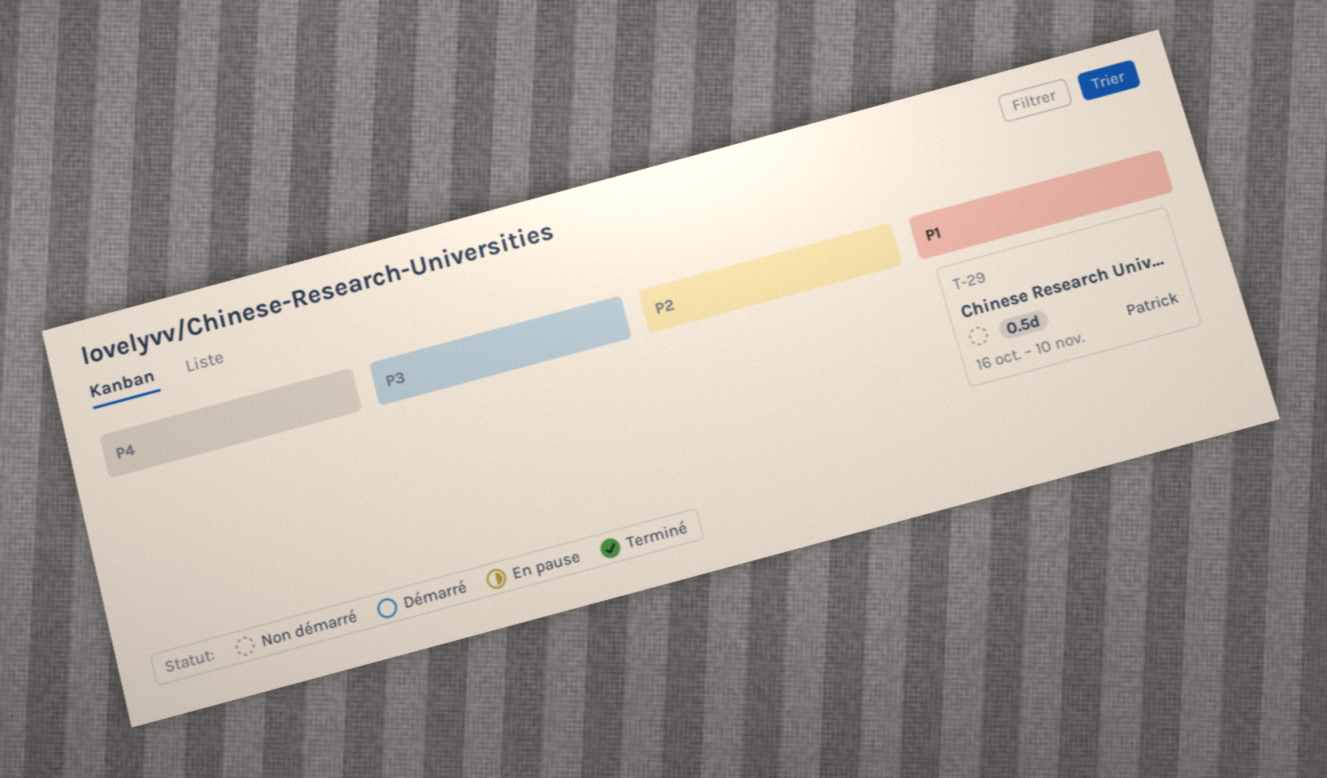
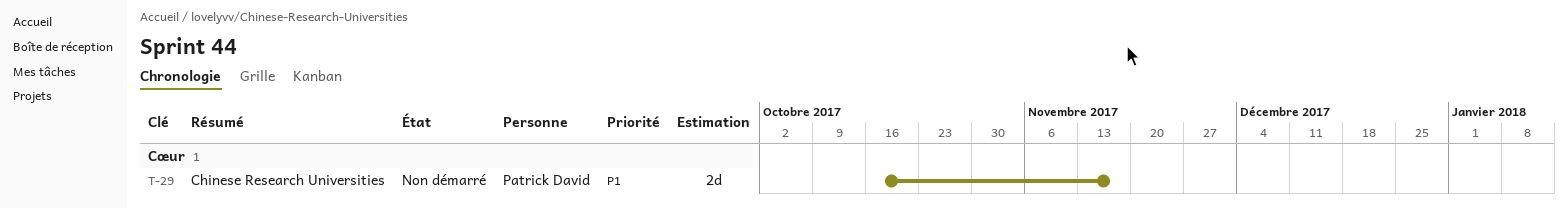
T-29, estimate: 0.5d -> 2d
T-29, due: Nov 10 -> Nov 17

